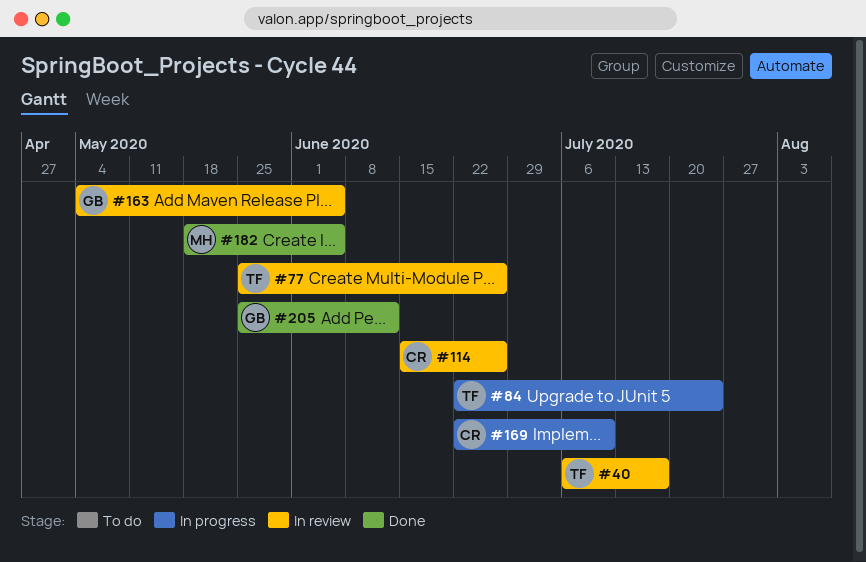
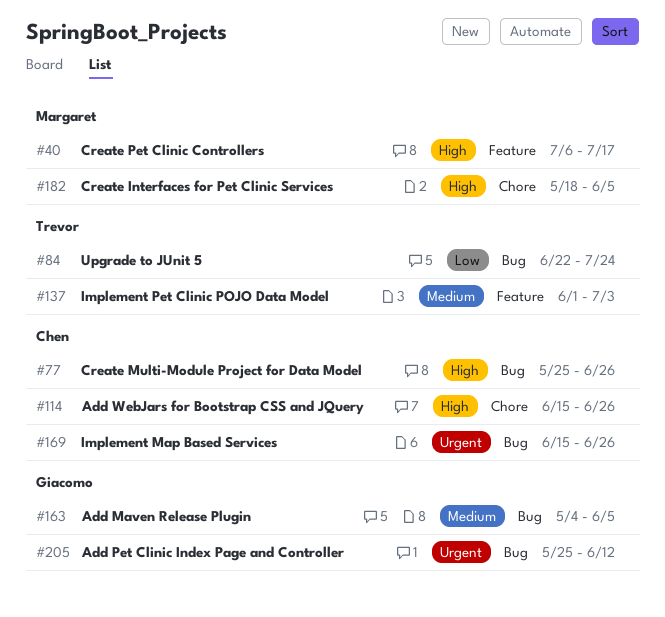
#40, owner: Trevor -> Margaret
#77, owner: Trevor -> Chen
#137: none -> present
#169, start: Jun 22 -> Jun 15
#169, due: Jul 10 -> Jun 26

